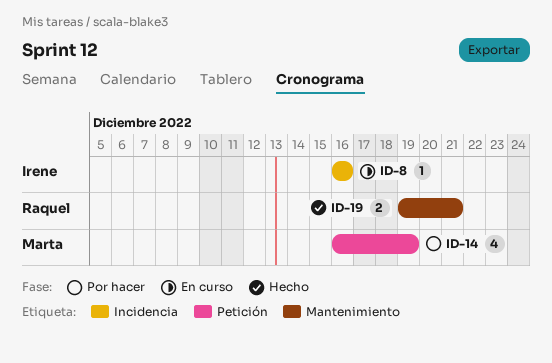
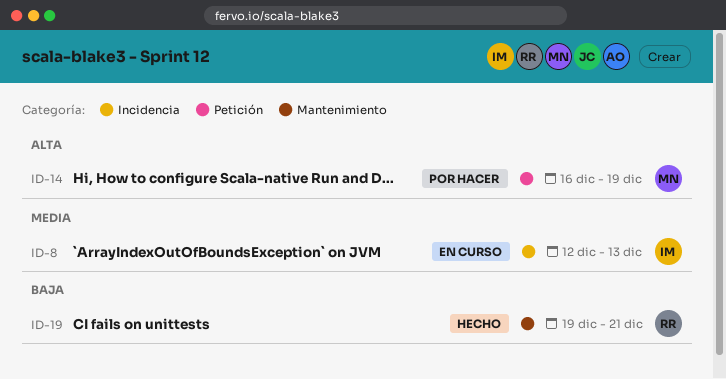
ID-8, start: Dec 16 -> Dec 12
ID-8, due: Dec 16 -> Dec 13

